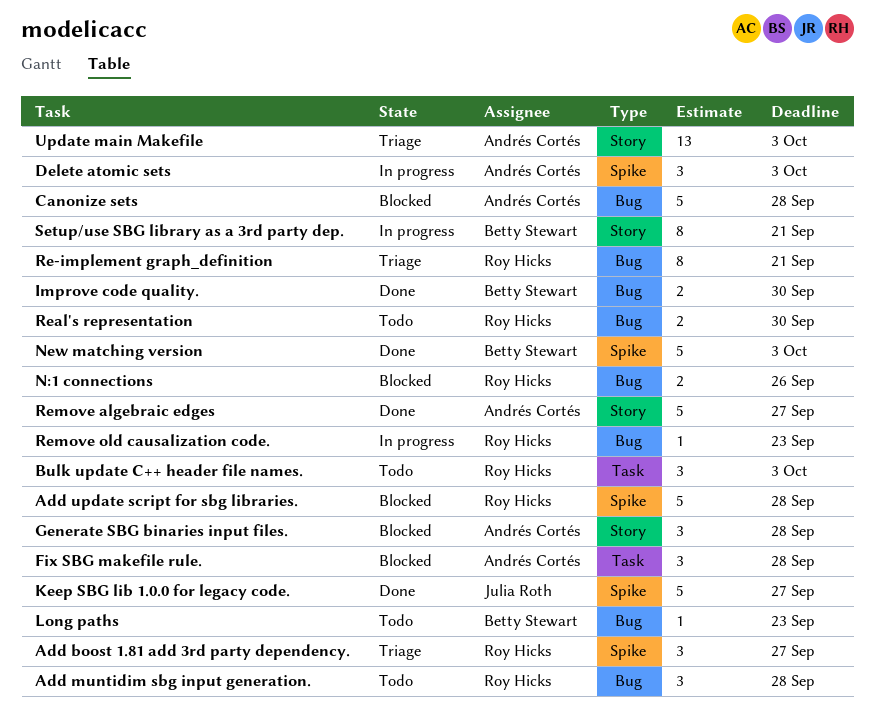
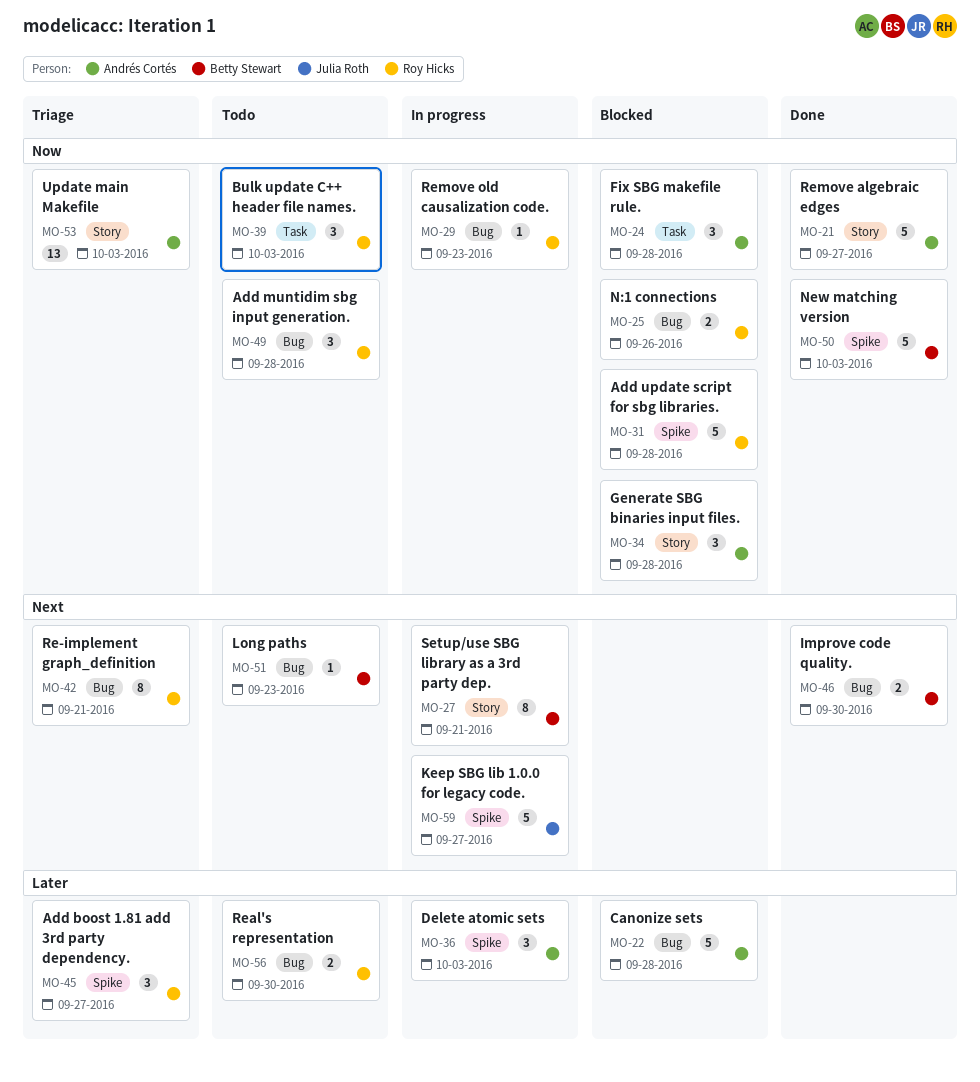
Keep SBG lib 1.0.0 for legacy code., status: Done -> In progress

